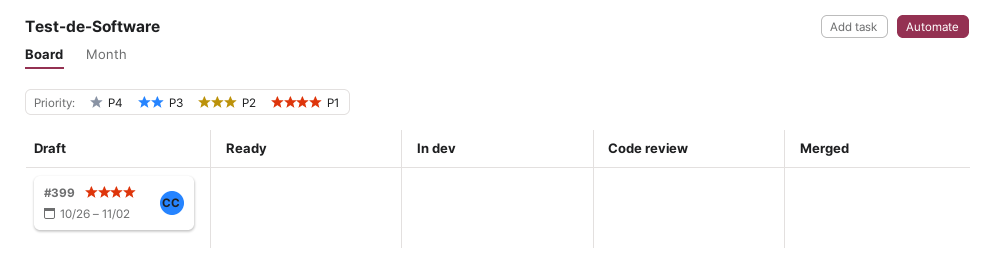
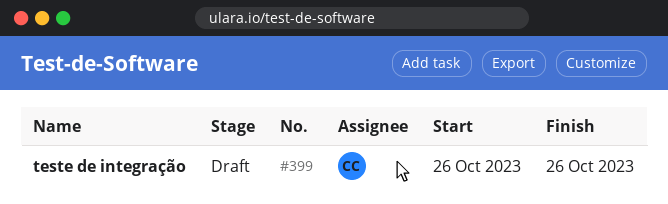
#399, due: Nov 2 -> Oct 26

